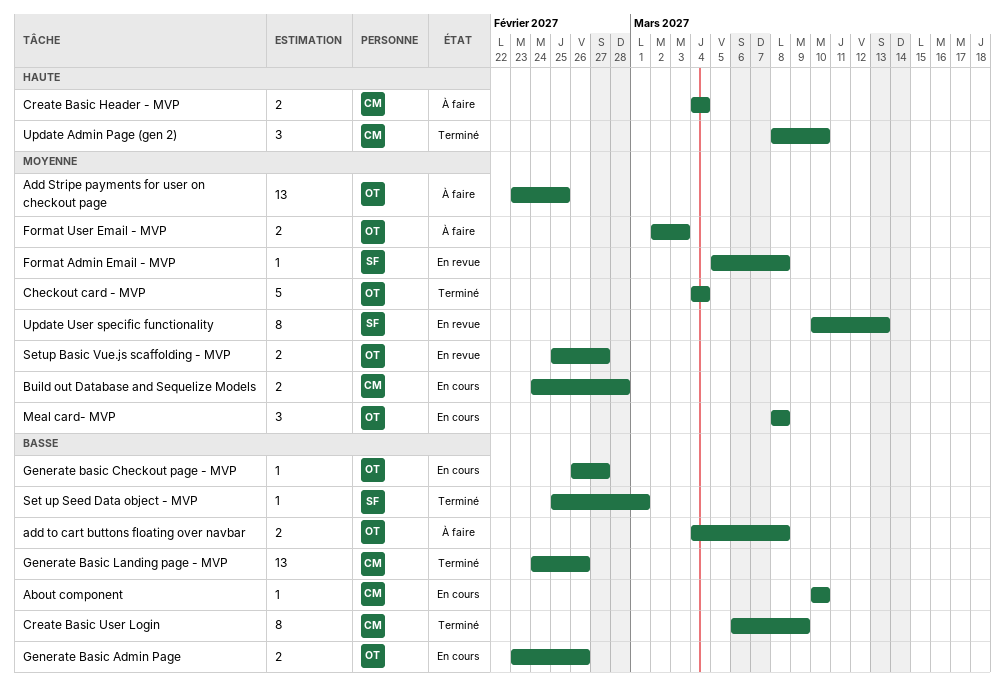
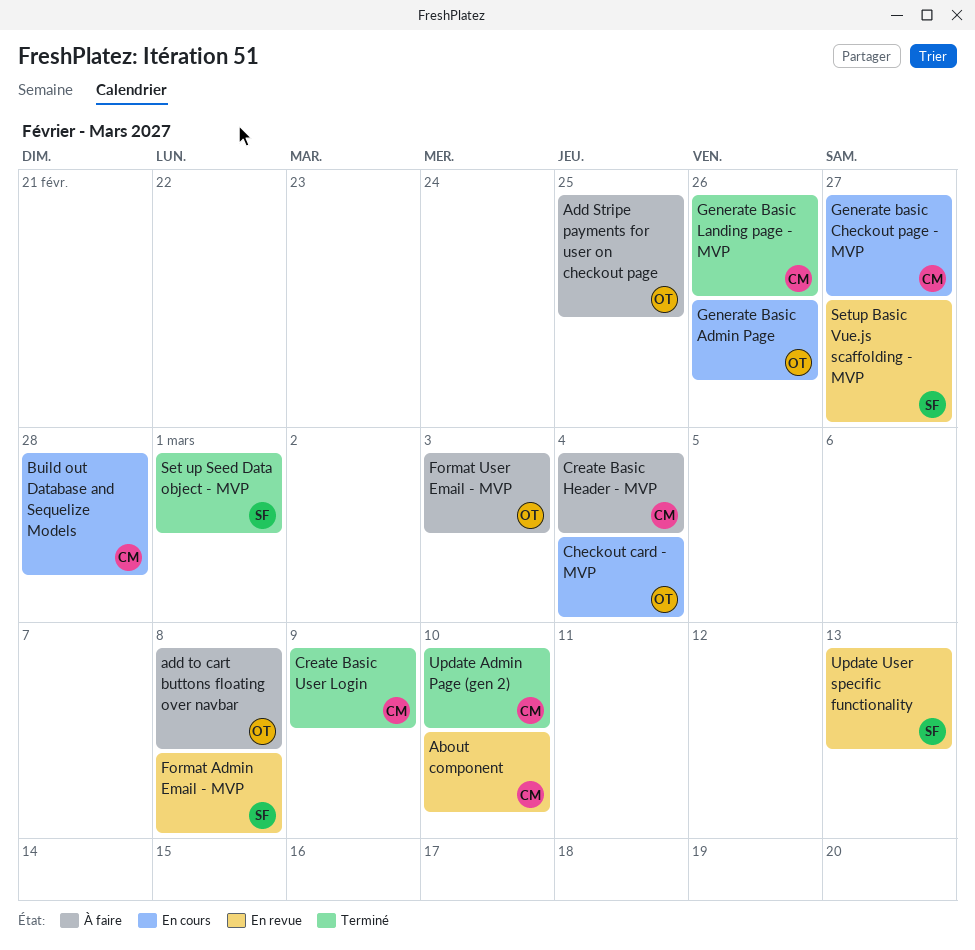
About component, status: En cours -> En revue
Checkout card - MVP, status: Terminé -> En cours
Generate basic Checkout page - MVP, owner: OT -> CM
Meal card- MVP: present -> none
Setup Basic Vue.js scaffolding - MVP, owner: OT -> SF

